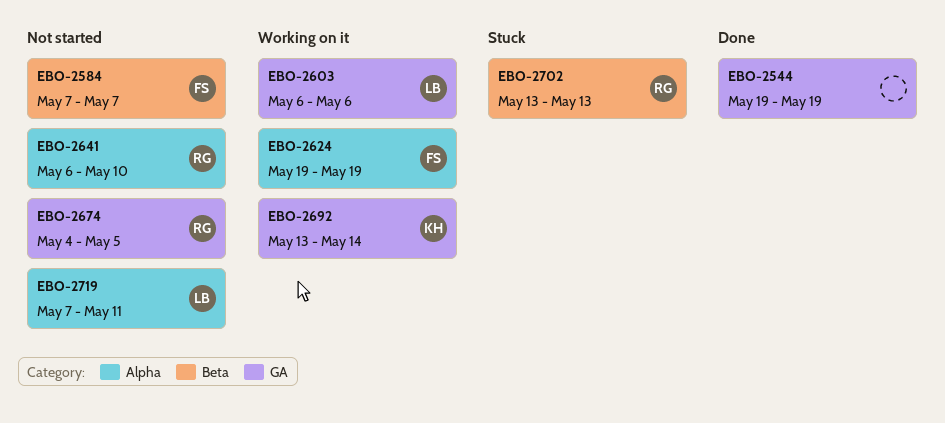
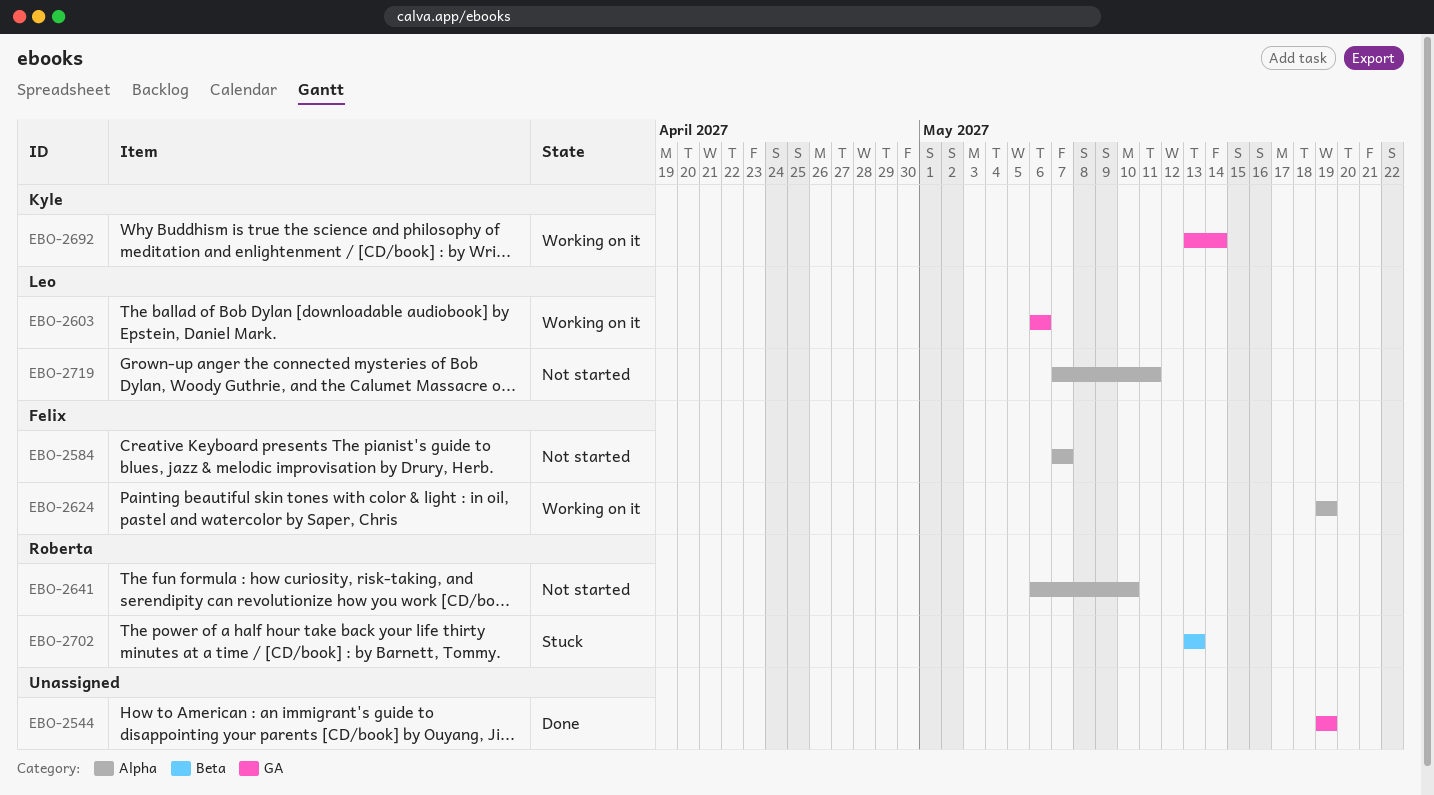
EBO-2584, label: Beta -> Alpha
EBO-2674: present -> none

